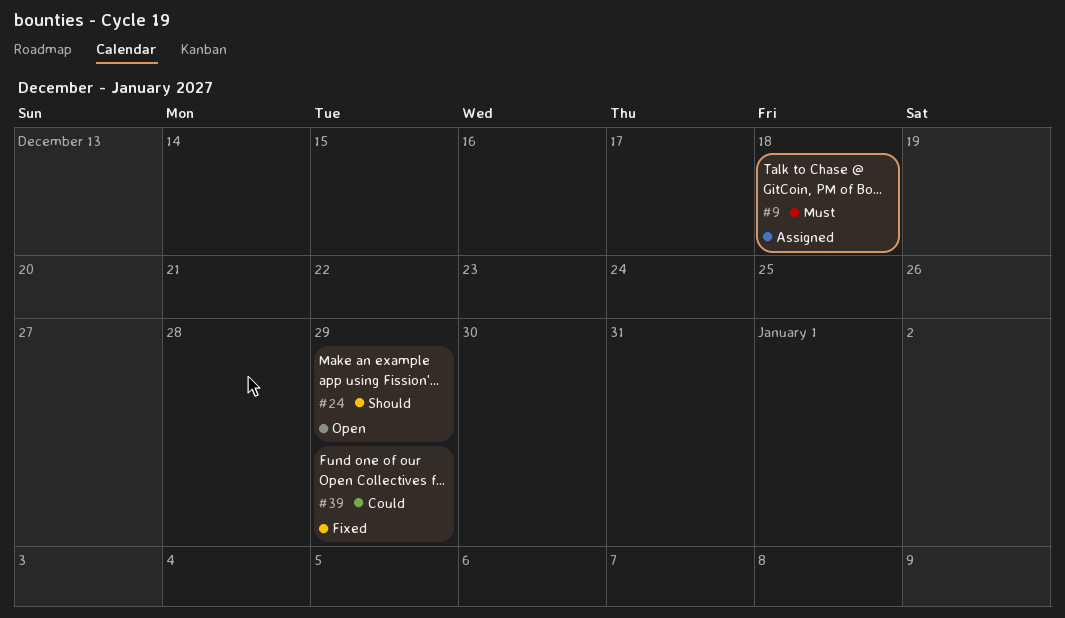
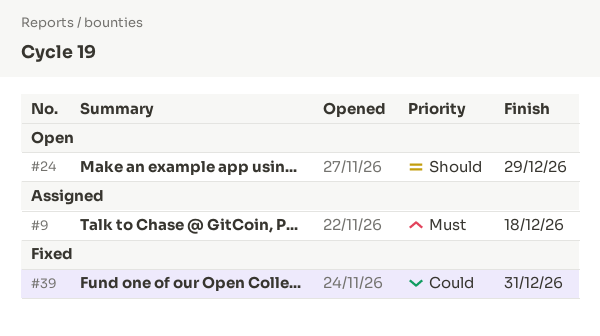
#39, due: Dec 29 -> Dec 31

